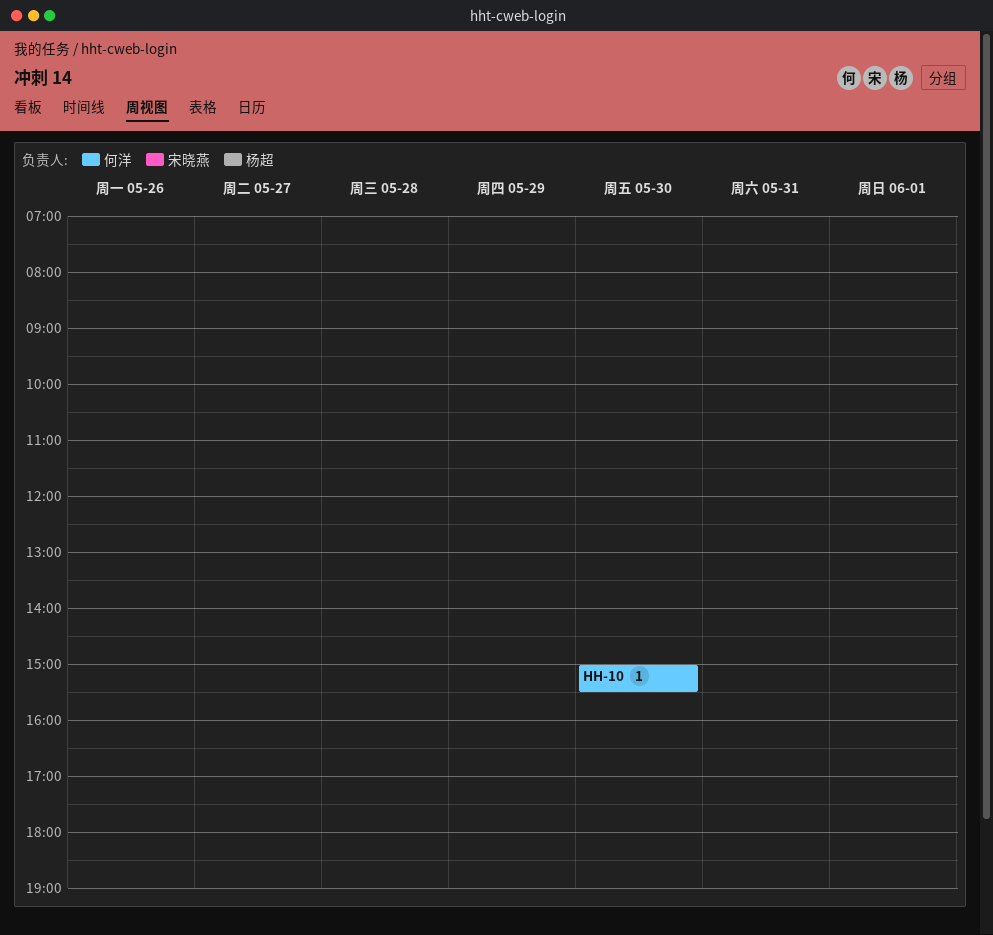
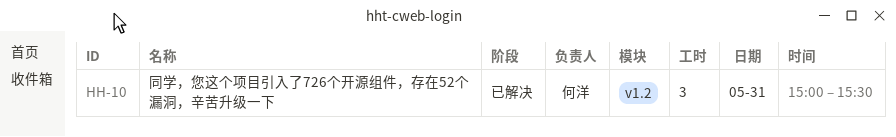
HH-10, estimate: 1 -> 3
HH-10, day: May 30 -> May 31

